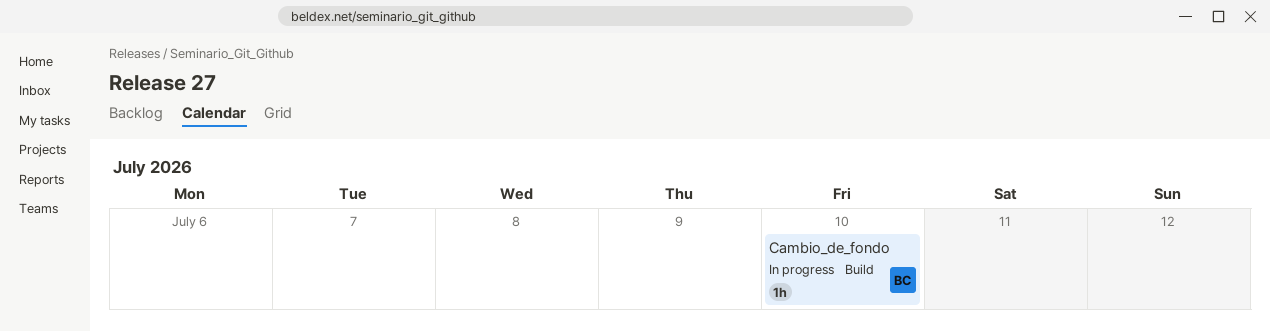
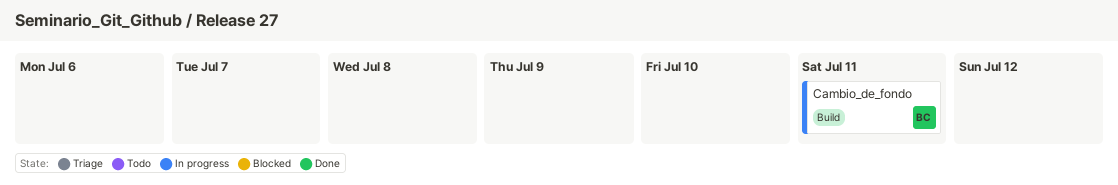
Cambio_de_fondo, due: Jul 10 -> Jul 11

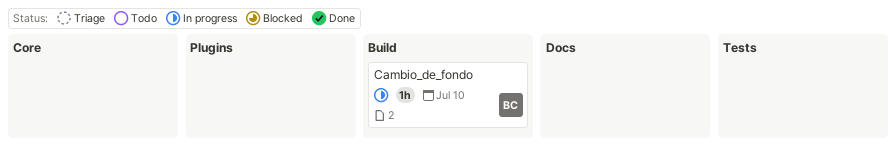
Cambio_de_fondo, due: Jul 11 -> Jul 10

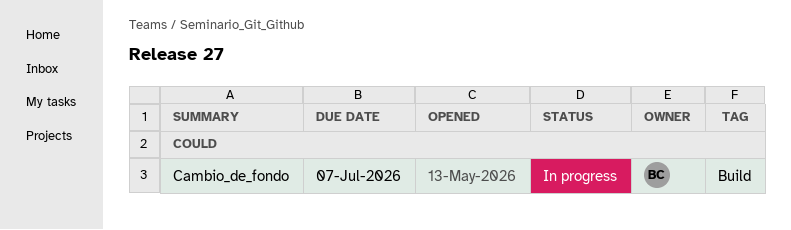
Cambio_de_fondo, due: Jul 10 -> Jul 7

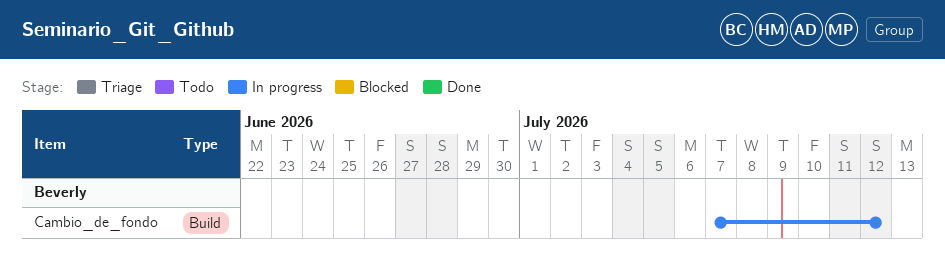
Cambio_de_fondo, due: Jul 7 -> Jul 12

